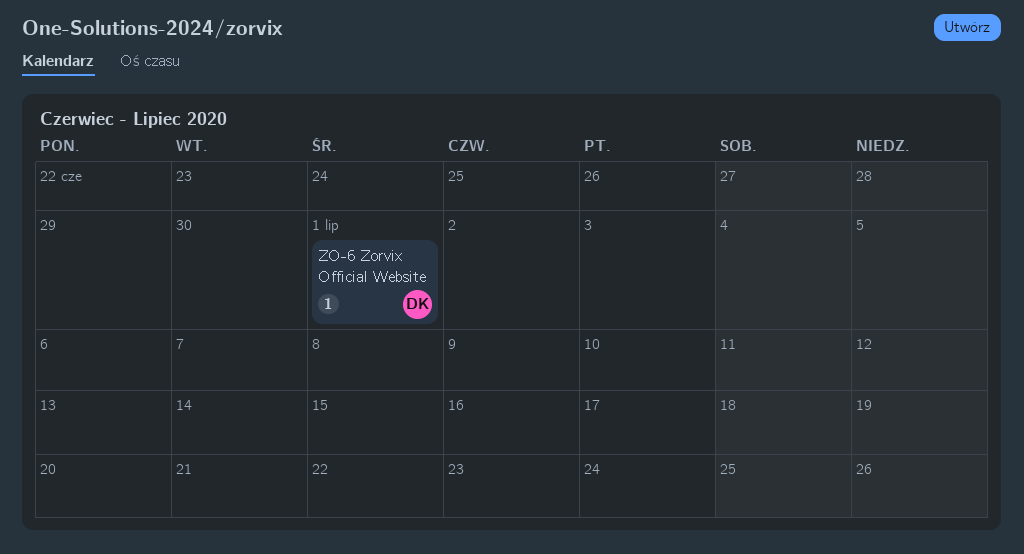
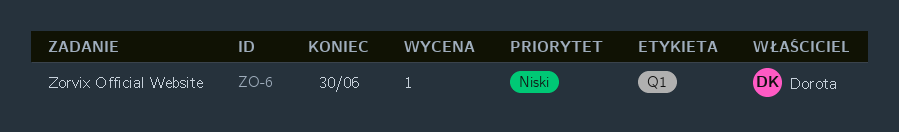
ZO-6, due: Jul 1 -> Jun 30

